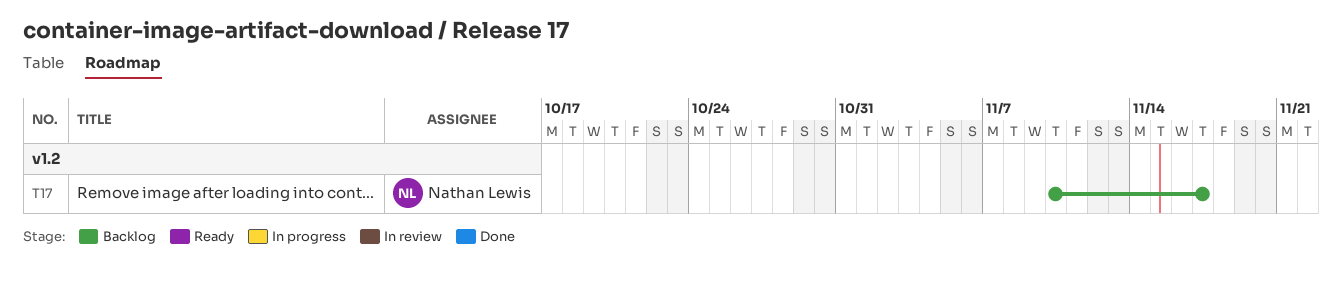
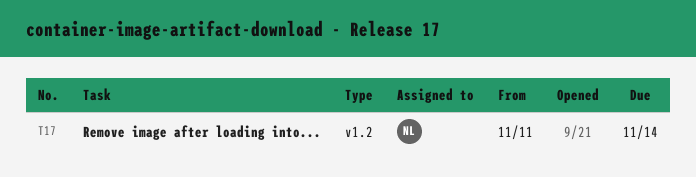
T17, start: Nov 10 -> Nov 11
T17, due: Nov 17 -> Nov 14

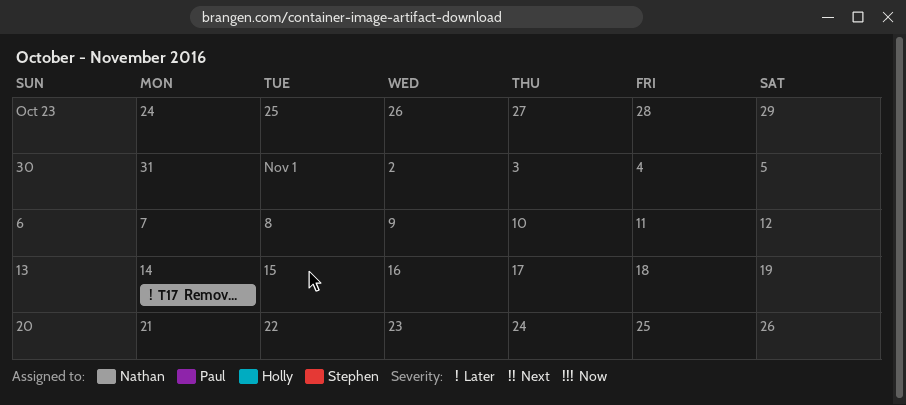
T17, start: Nov 11 -> Nov 14

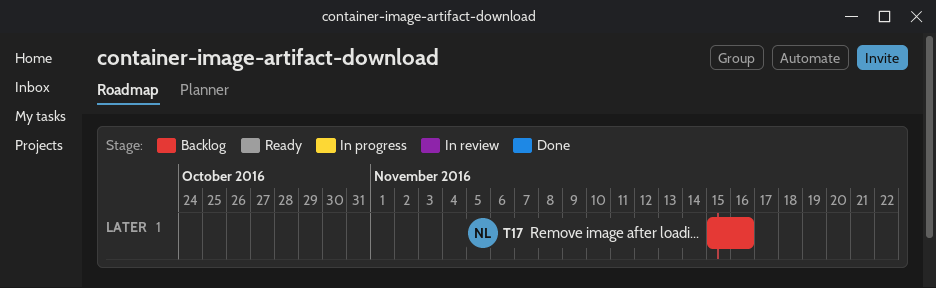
T17, start: Nov 14 -> Nov 15
T17, due: Nov 14 -> Nov 16

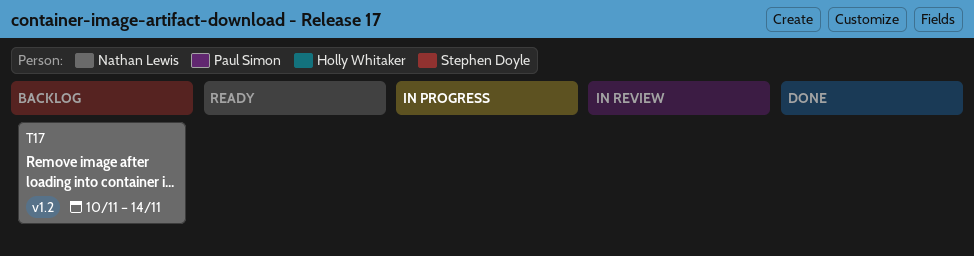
T17, start: Nov 15 -> Nov 10
T17, due: Nov 16 -> Nov 14

